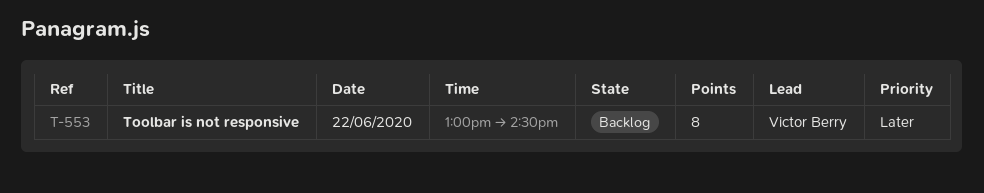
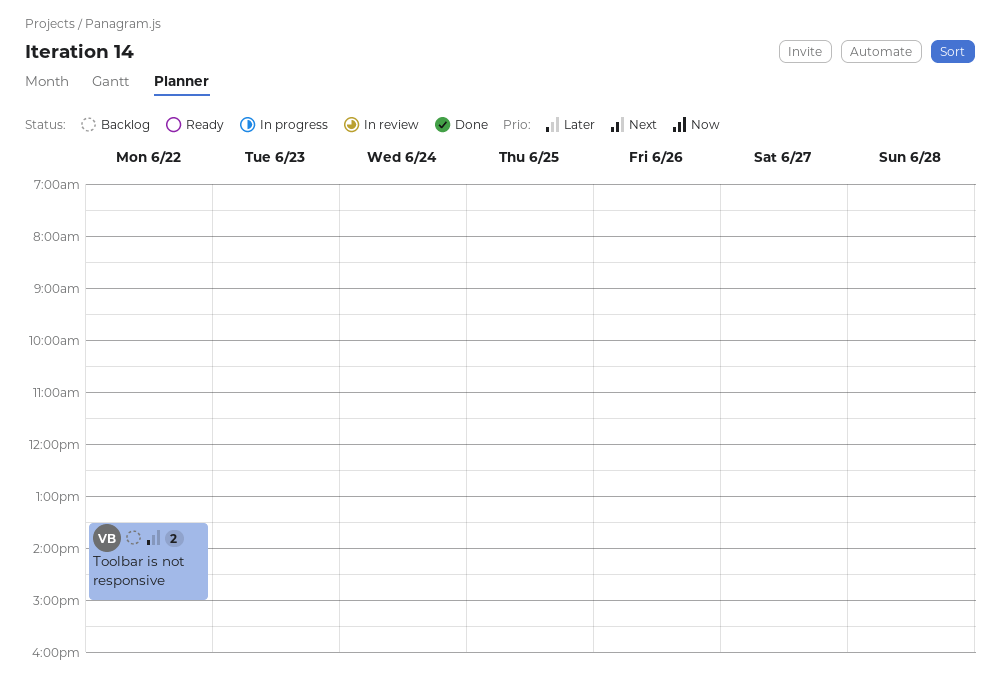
Toolbar is not responsive, estimate: 8 -> 2
Toolbar is not responsive, begins: 13:00 -> 13:30
Toolbar is not responsive, ends: 14:30 -> 15:00

